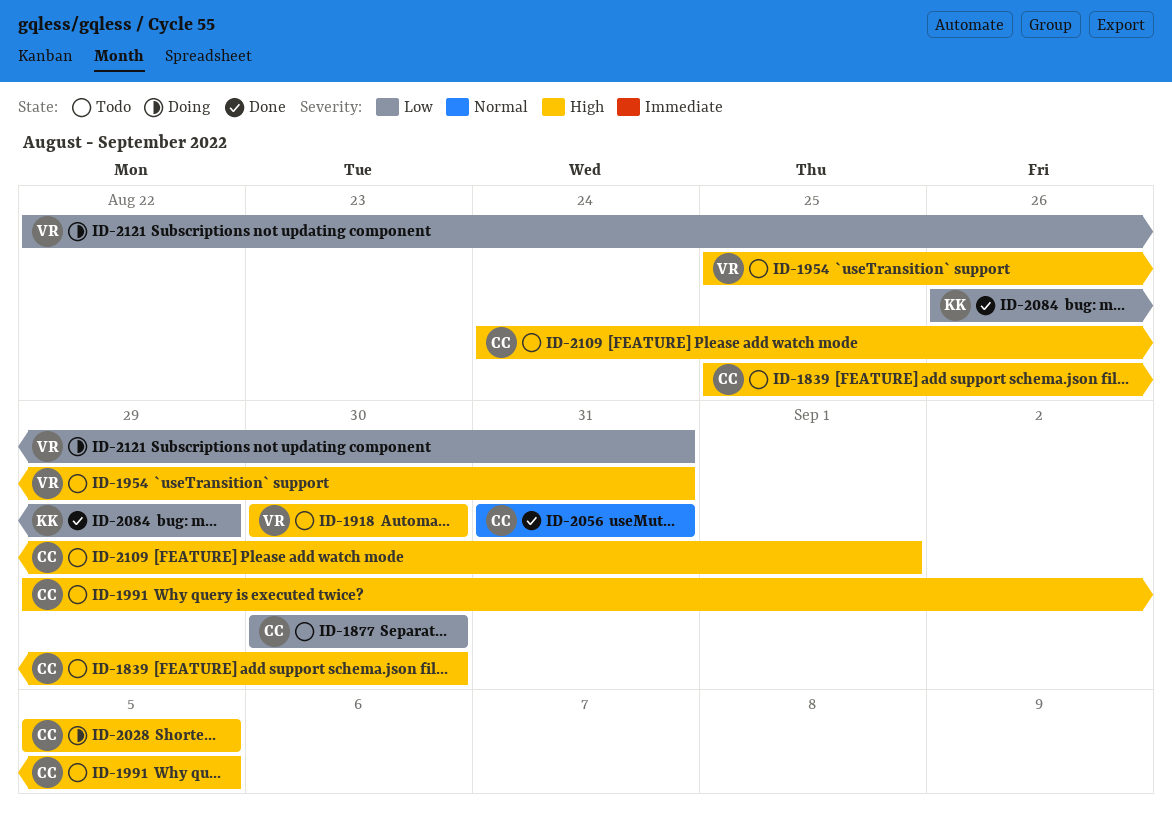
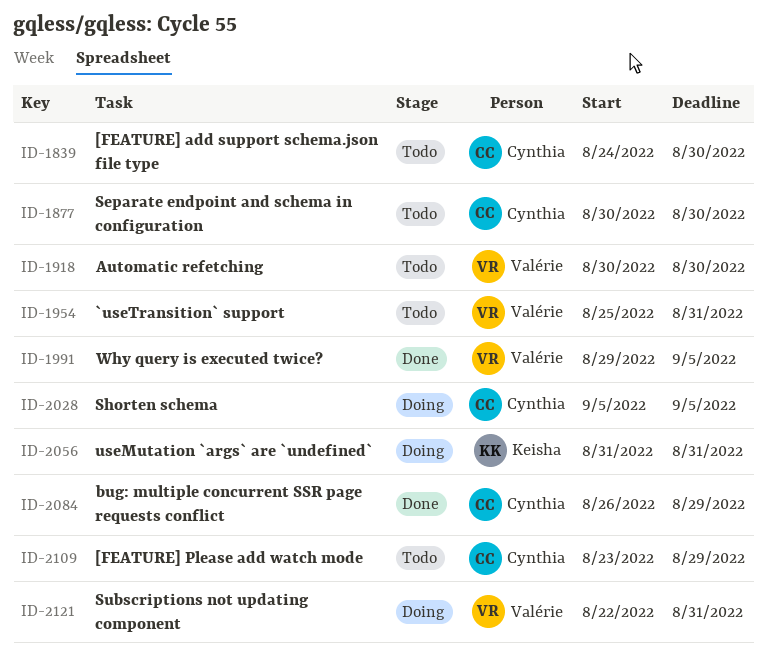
ID-1839, start: Aug 25 -> Aug 24
ID-1991, status: Todo -> Done
ID-1991, owner: Cynthia -> Valérie
ID-2056, status: Done -> Doing
ID-2056, owner: Cynthia -> Keisha
ID-2084, owner: Keisha -> Cynthia
ID-2109, start: Aug 24 -> Aug 23
ID-2109, due: Sep 1 -> Aug 29

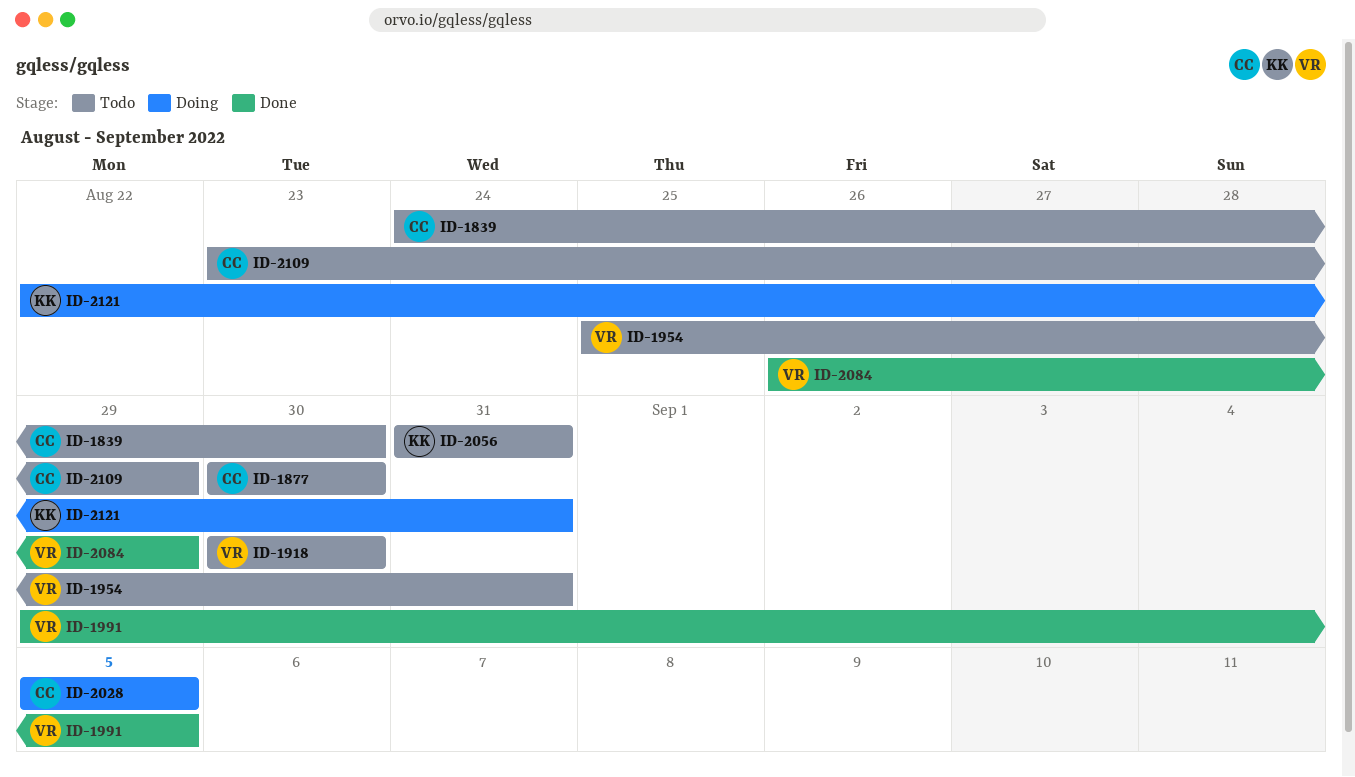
ID-2056, status: Doing -> Todo
ID-2084, owner: Cynthia -> Valérie
ID-2121, owner: Valérie -> Keisha

